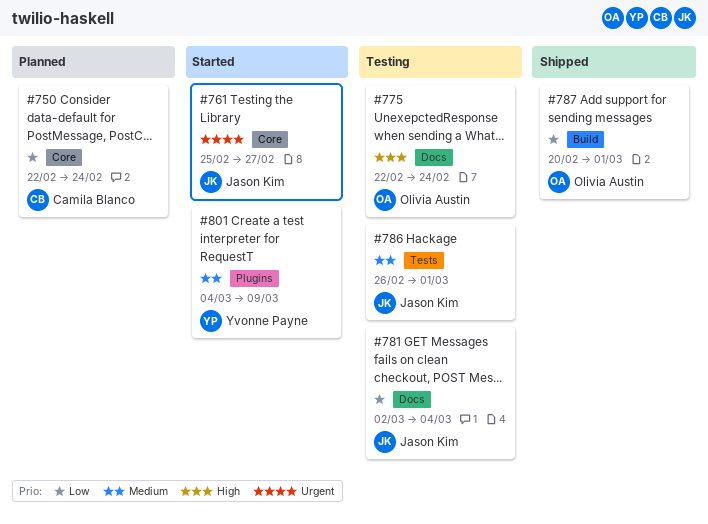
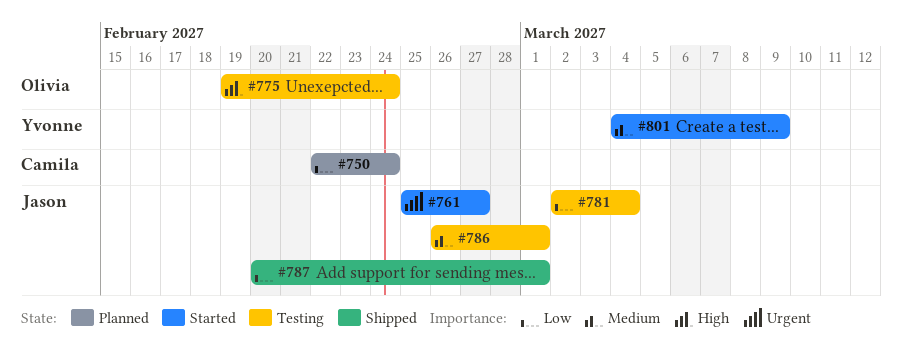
#775, start: Feb 22 -> Feb 19
#787, owner: Olivia Austin -> Jason Kim

